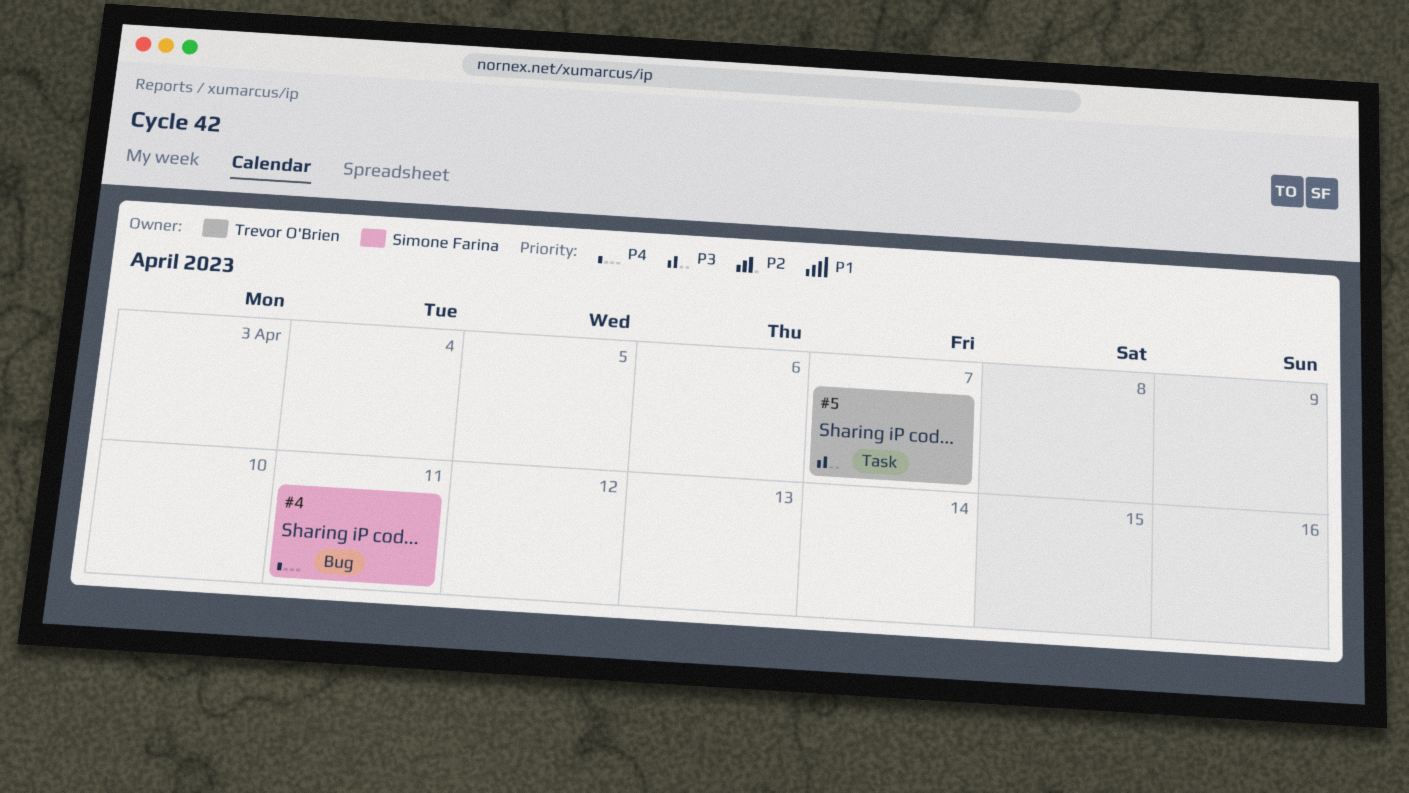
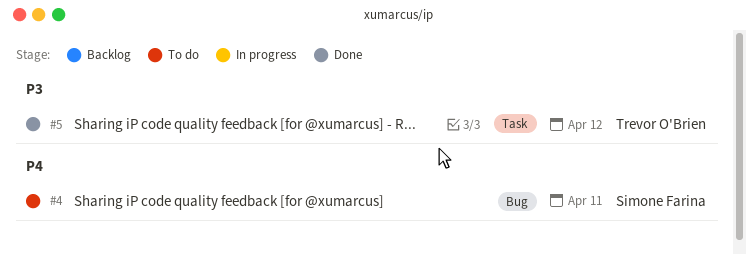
#5, due: Apr 7 -> Apr 12

